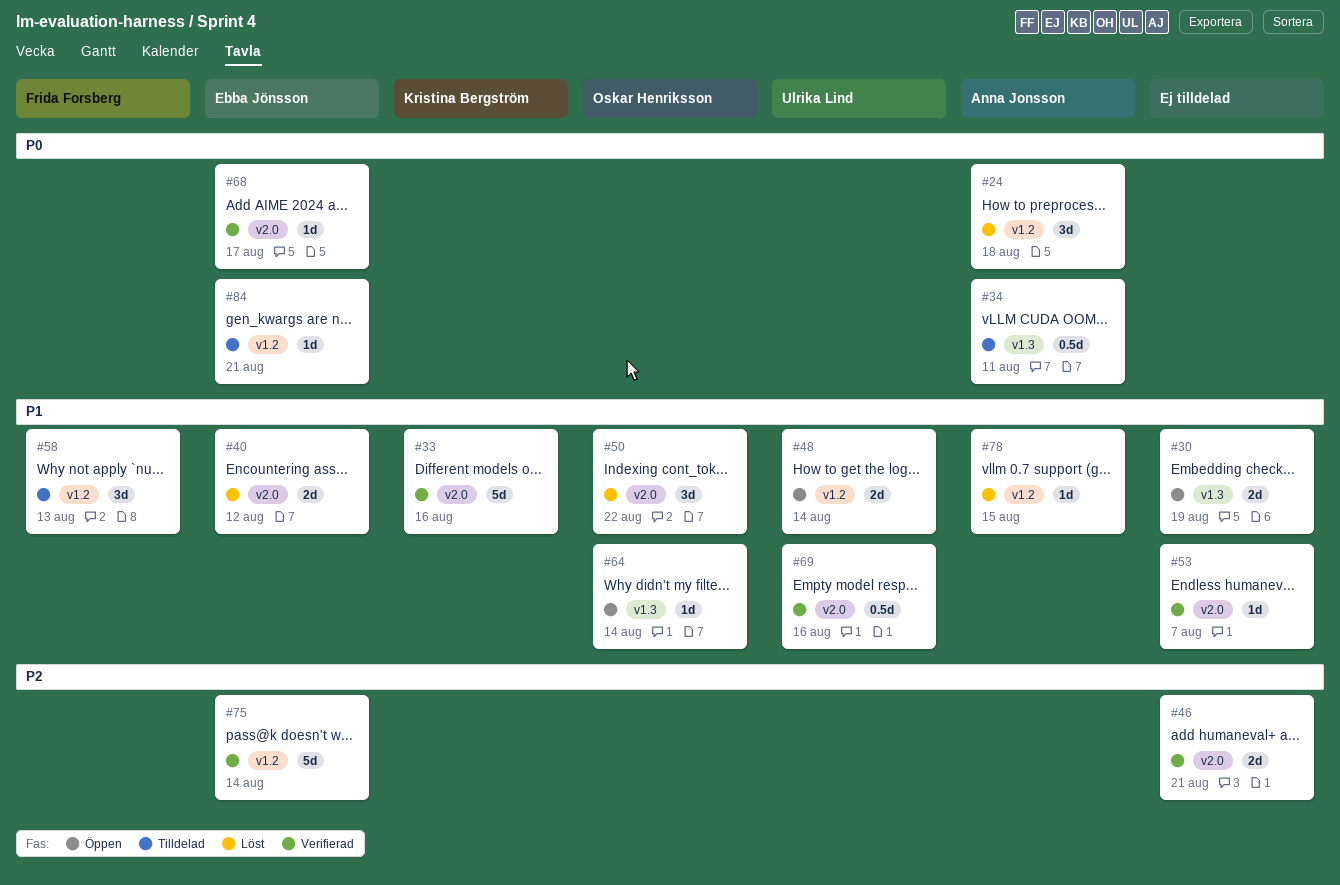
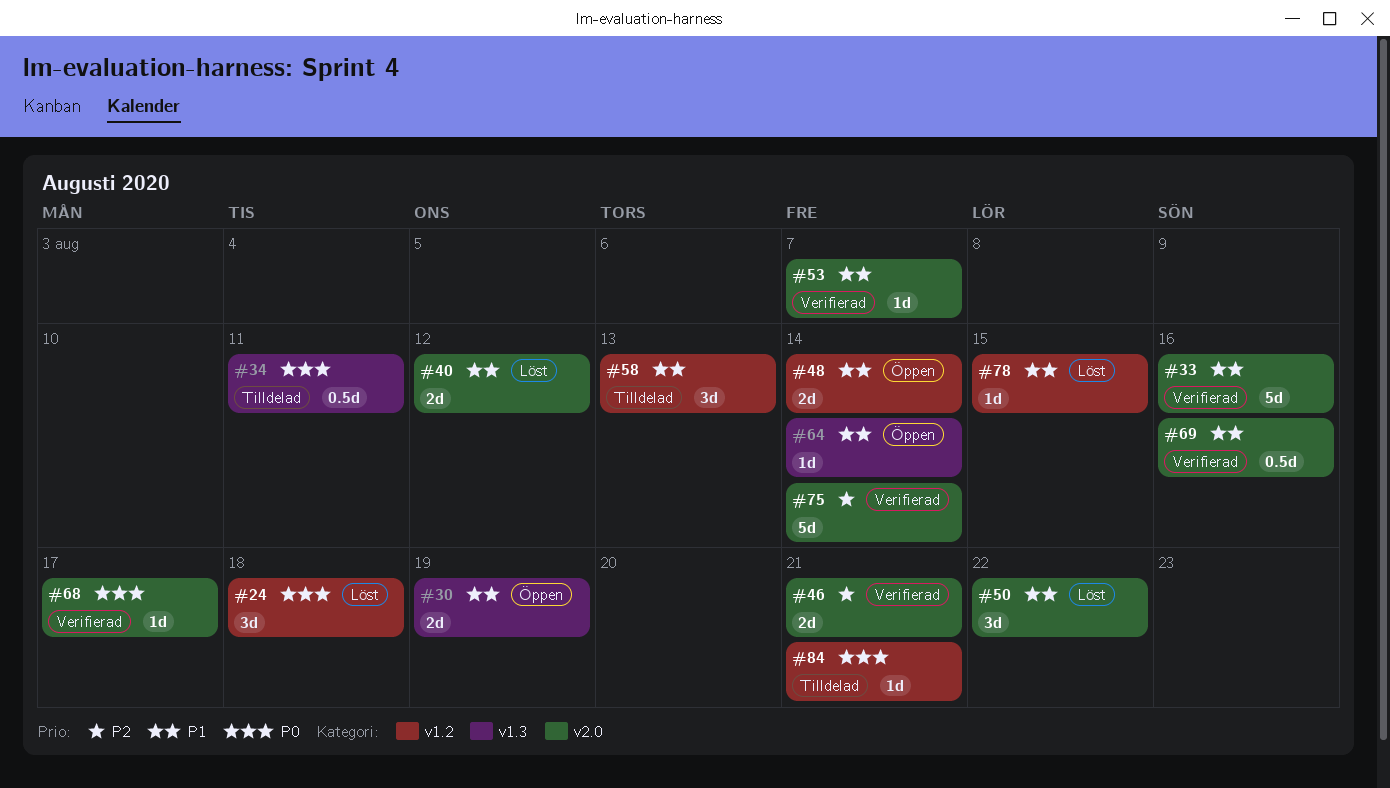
#75, label: v1.2 -> v2.0

